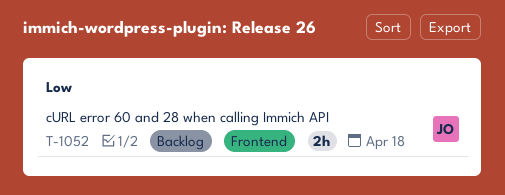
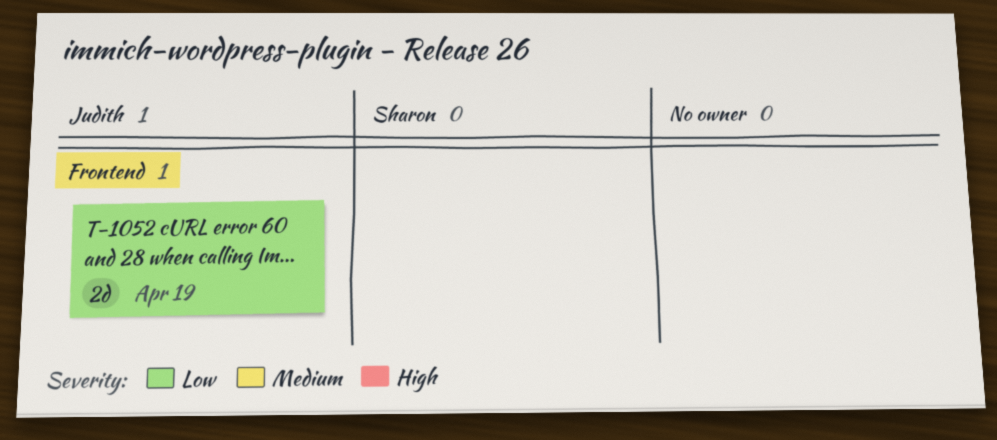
T-1052, estimate: 2h -> 2d
T-1052, due: Apr 18 -> Apr 19

